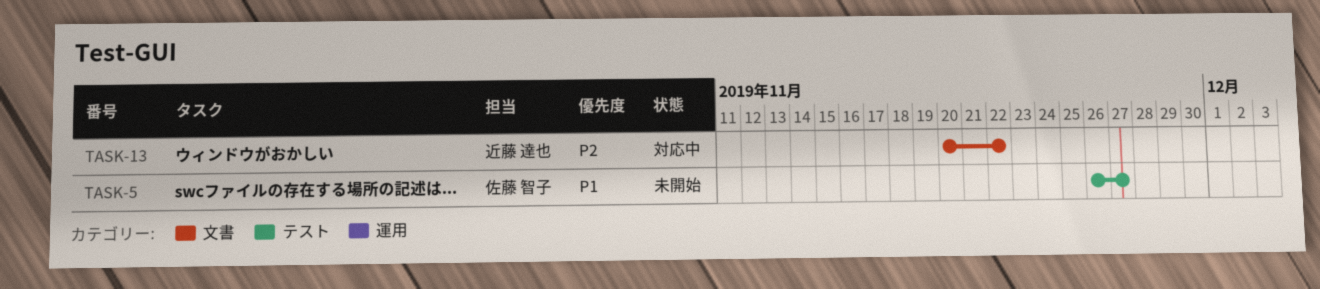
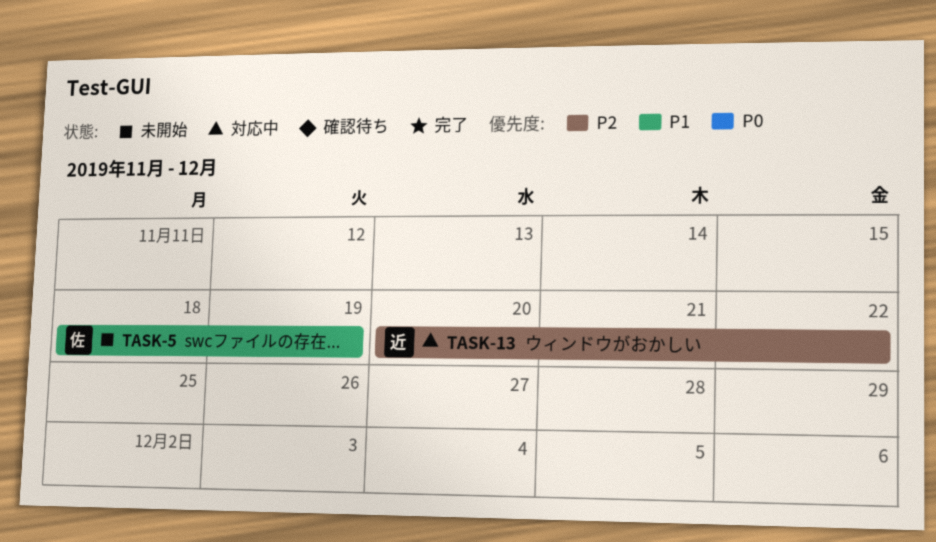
TASK-5, start: Nov 26 -> Nov 18
TASK-5, due: Nov 27 -> Nov 19

